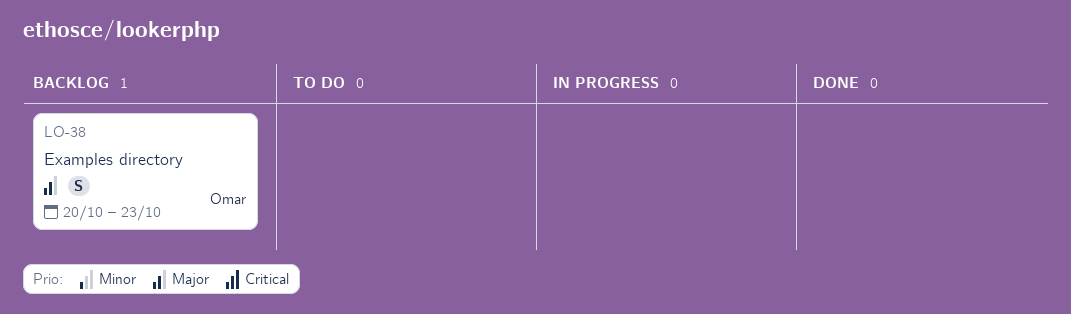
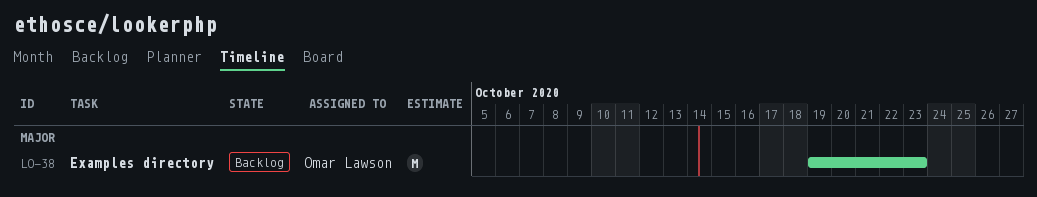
LO-38, estimate: S -> M
LO-38, start: Oct 20 -> Oct 19

